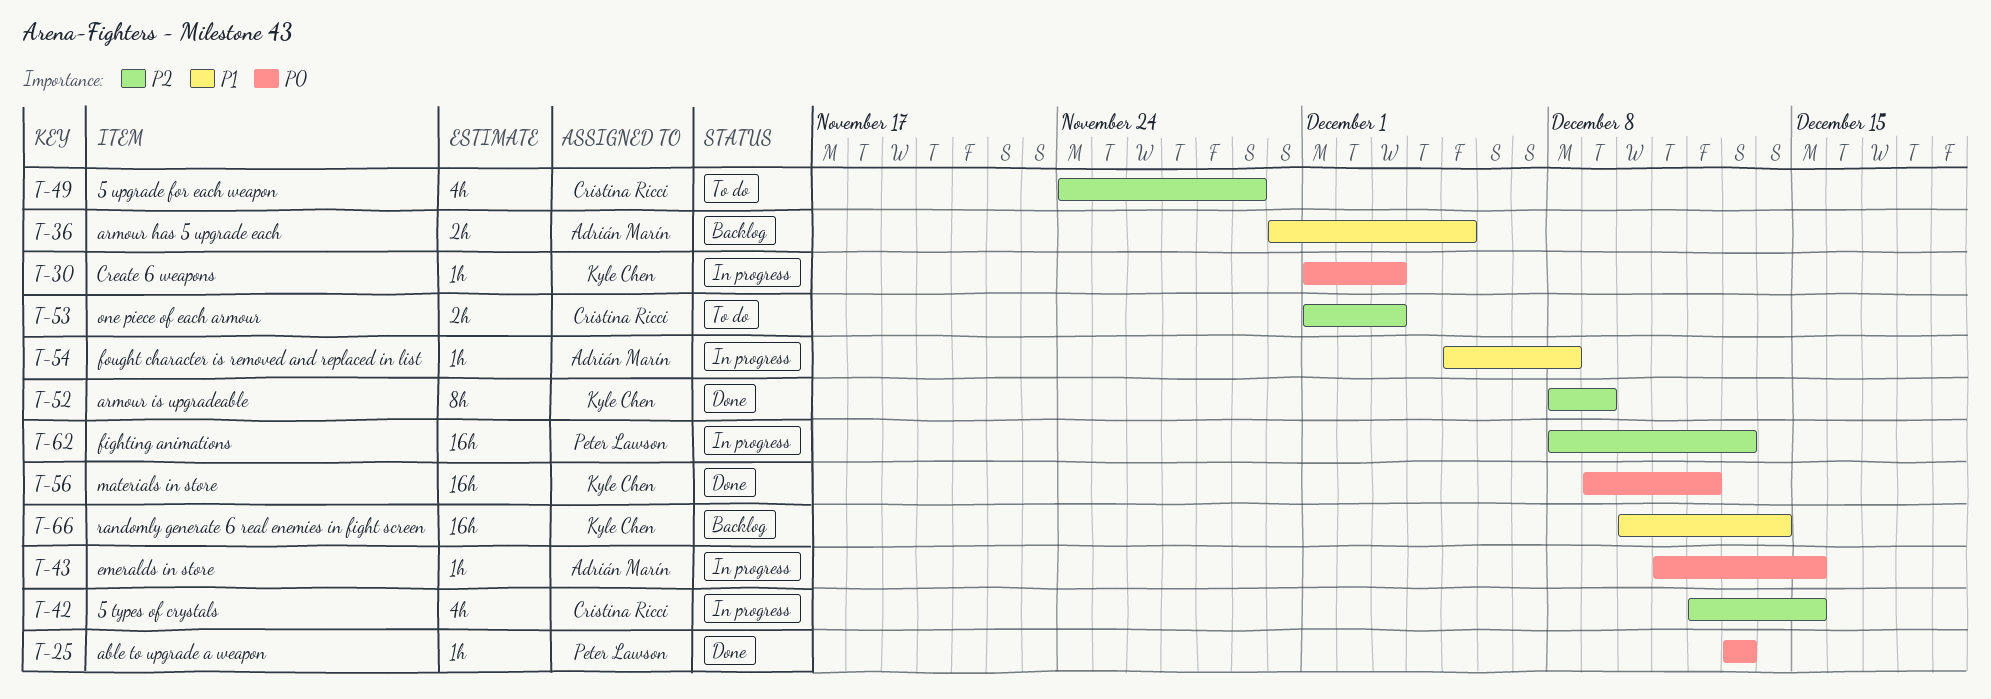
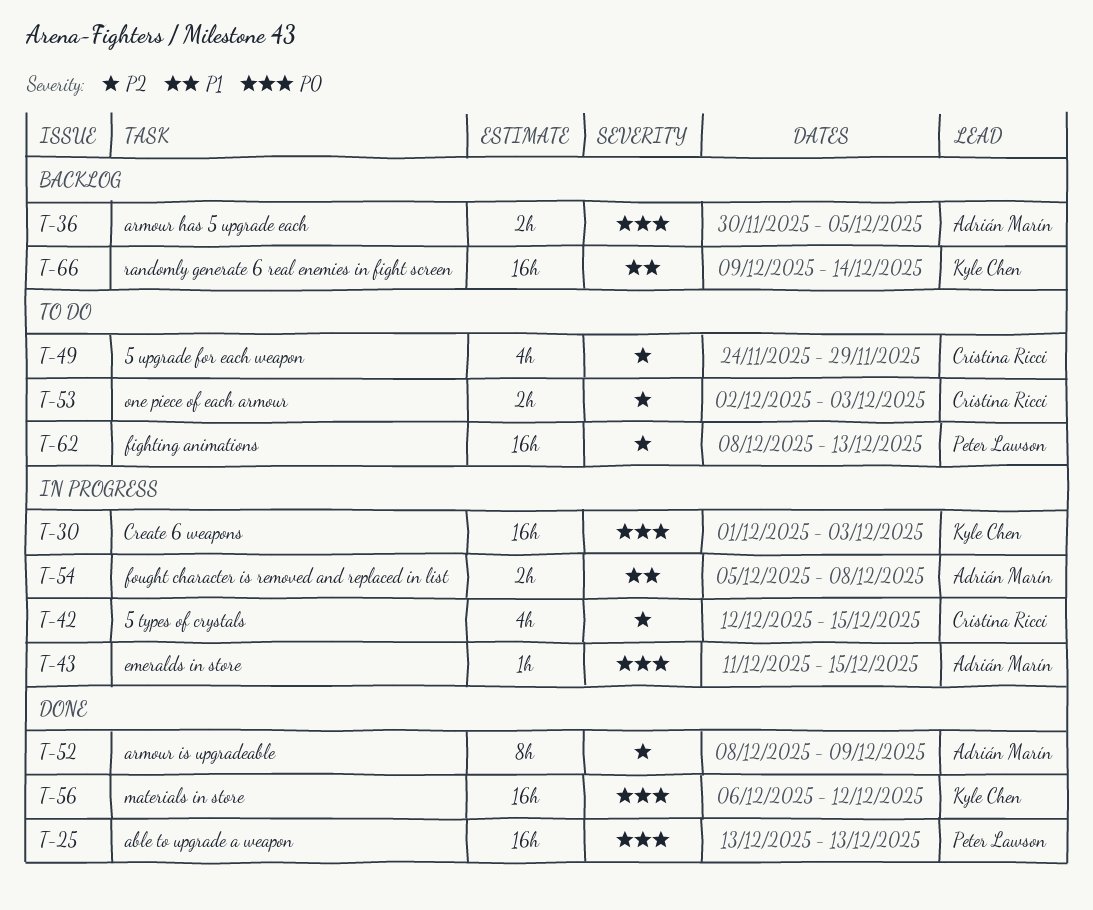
T-25, estimate: 1h -> 16h
T-30, estimate: 1h -> 16h
T-36, priority: P1 -> P0
T-52, owner: Kyle Chen -> Adrián Marín
T-53, start: Dec 1 -> Dec 2
T-54, estimate: 1h -> 2h
T-56, start: Dec 9 -> Dec 6
T-62, status: In progress -> To do
T-66, start: Dec 10 -> Dec 9

